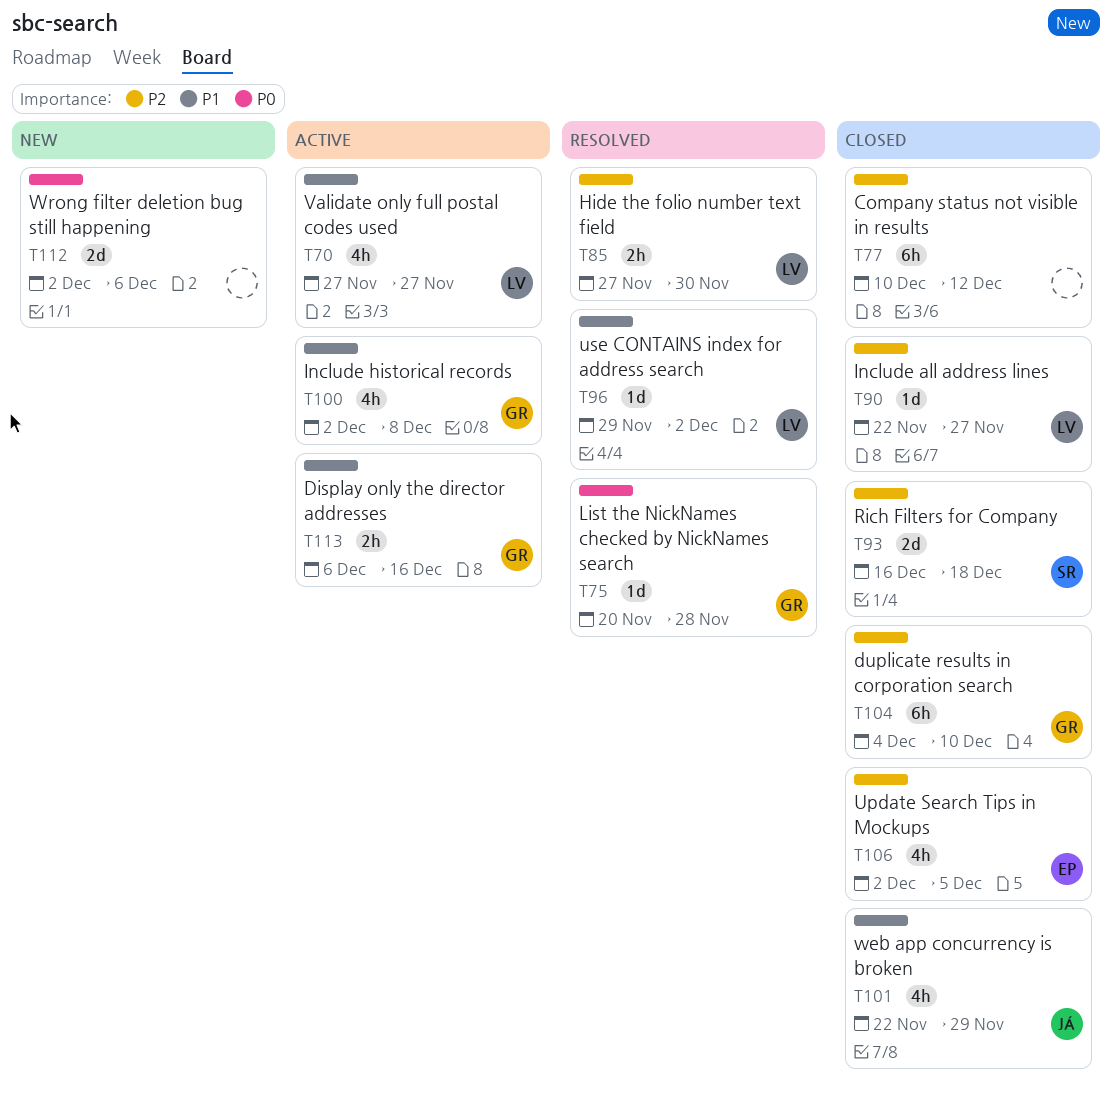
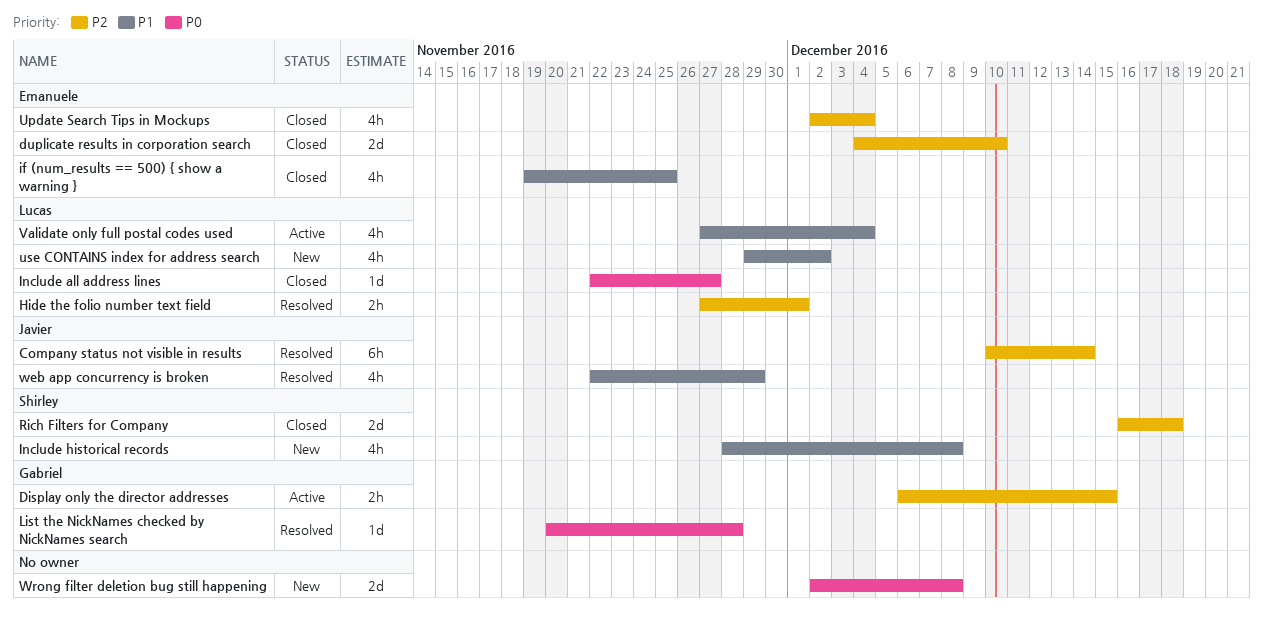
Company status not visible in results, status: Closed -> Resolved
Company status not visible in results, owner: none -> Javier
Company status not visible in results, due: Dec 12 -> Dec 14
Display only the director addresses, priority: P1 -> P2
Display only the director addresses, due: Dec 16 -> Dec 15
duplicate results in corporation search, owner: Gabriel -> Emanuele
duplicate results in corporation search, estimate: 6h -> 2d
Hide the folio number text field, due: Nov 30 -> Dec 1
if (num_results == 500) { show a warning }: none -> present
Include all address lines, priority: P2 -> P0
Include historical records, status: Active -> New
Include historical records, owner: Gabriel -> Shirley
Include historical records, start: Dec 2 -> Nov 28
Update Search Tips in Mockups, due: Dec 5 -> Dec 4
use CONTAINS index for address search, status: Resolved -> New
use CONTAINS index for address search, estimate: 1d -> 4h
Validate only full postal codes used, due: Nov 27 -> Dec 4
web app concurrency is broken, status: Closed -> Resolved
Wrong filter deletion bug still happening, due: Dec 6 -> Dec 8

